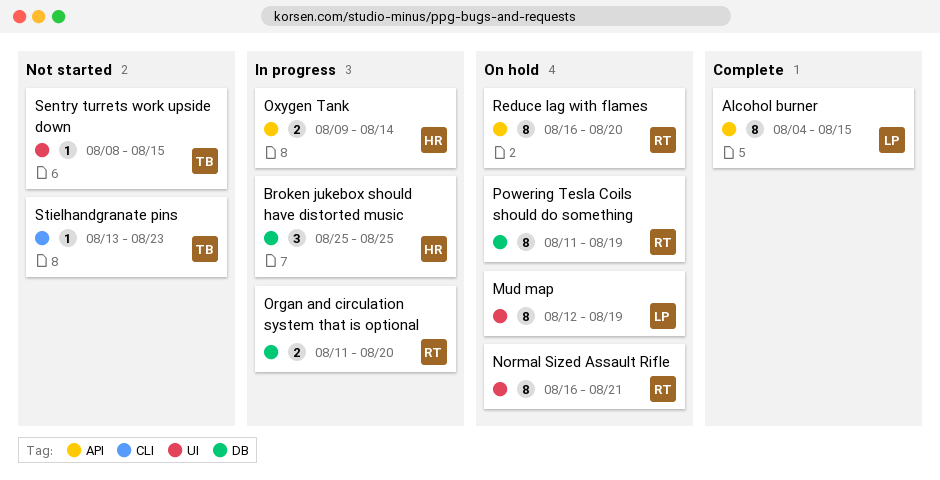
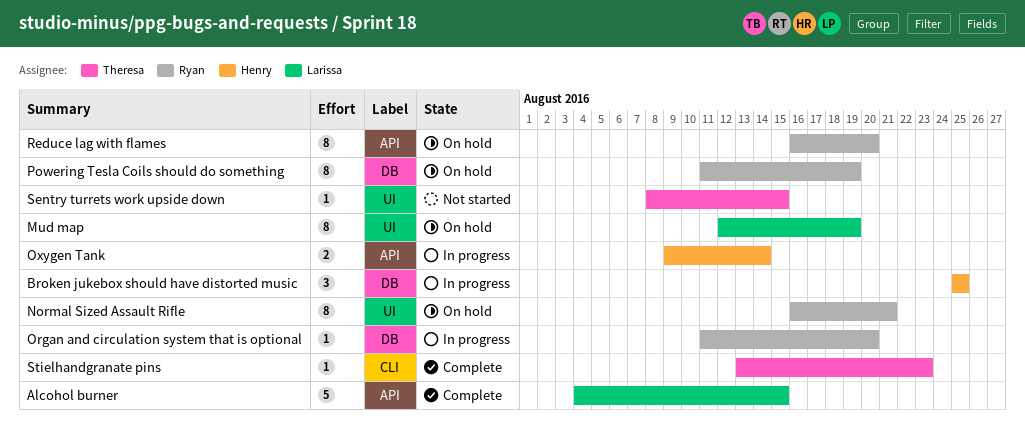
Alcohol burner, estimate: 8 -> 5
Organ and circulation system that is optional, estimate: 2 -> 1
Stielhandgranate pins, status: Not started -> Complete

